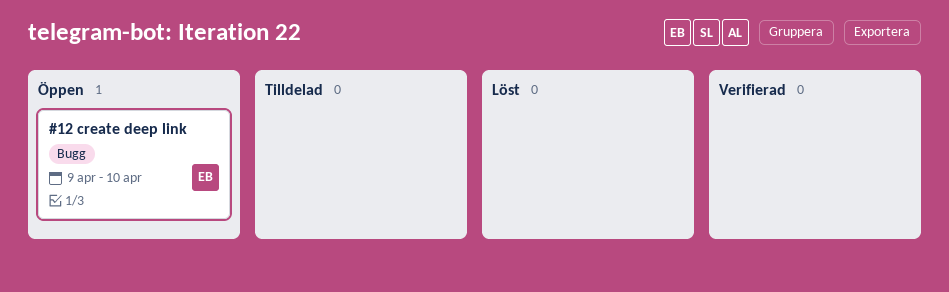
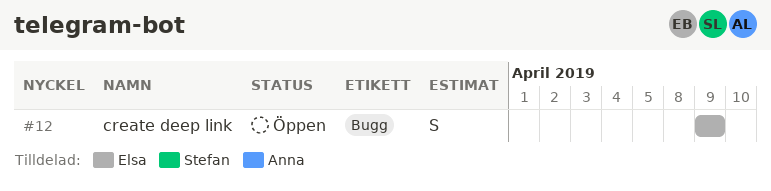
#12, due: Apr 10 -> Apr 9

